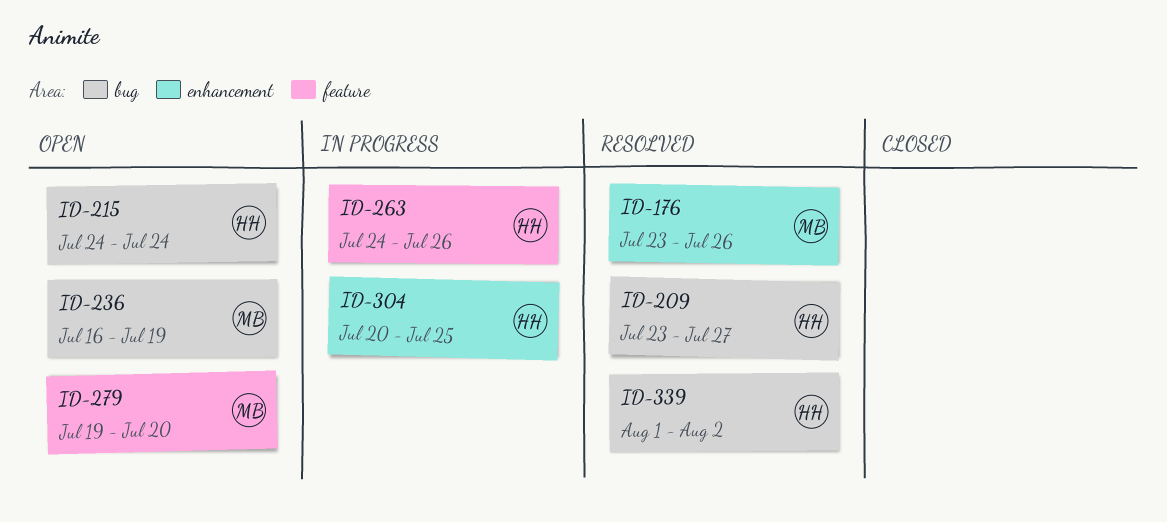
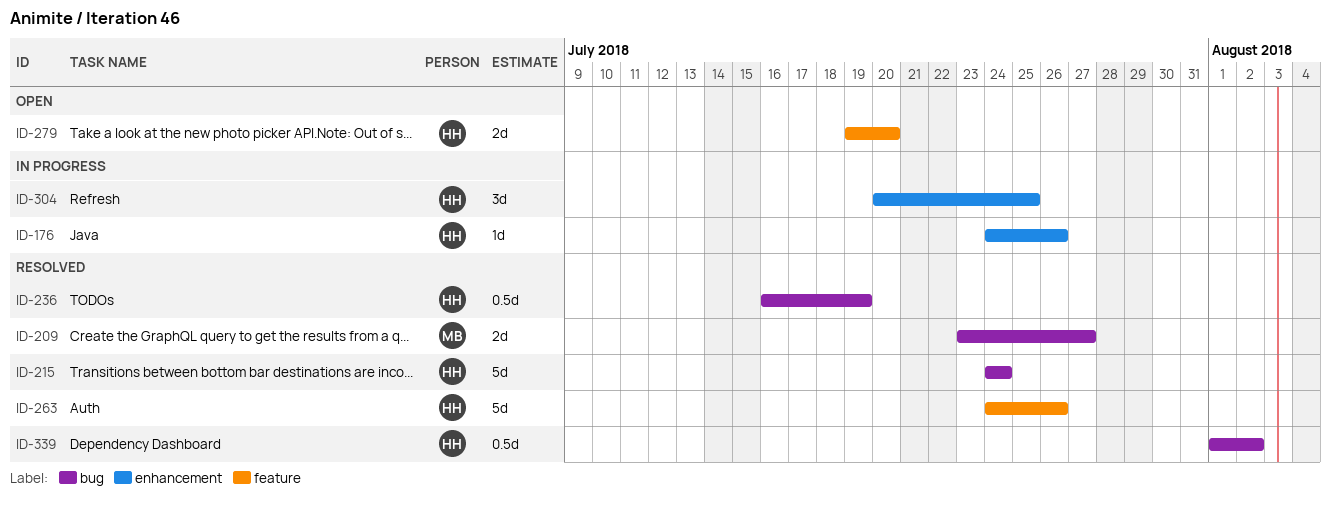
ID-176, status: Resolved -> In progress
ID-176, owner: MB -> HH
ID-176, start: Jul 23 -> Jul 24
ID-209, owner: HH -> MB
ID-215, status: Open -> Resolved
ID-236, status: Open -> Resolved
ID-236, owner: MB -> HH
ID-263, status: In progress -> Resolved
ID-279, owner: MB -> HH

